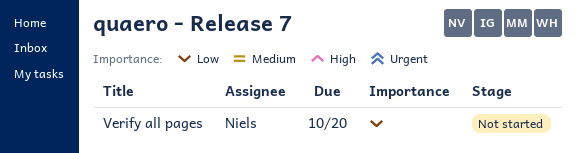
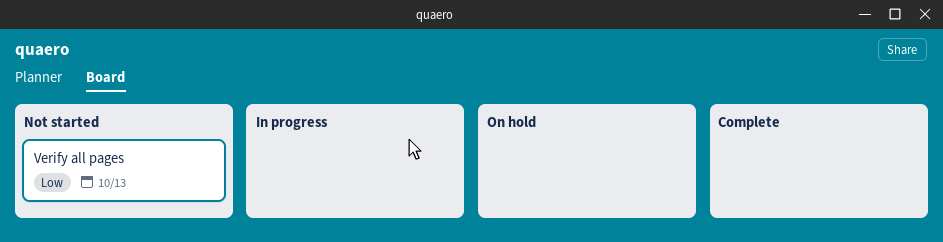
Verify all pages, due: Oct 20 -> Oct 13

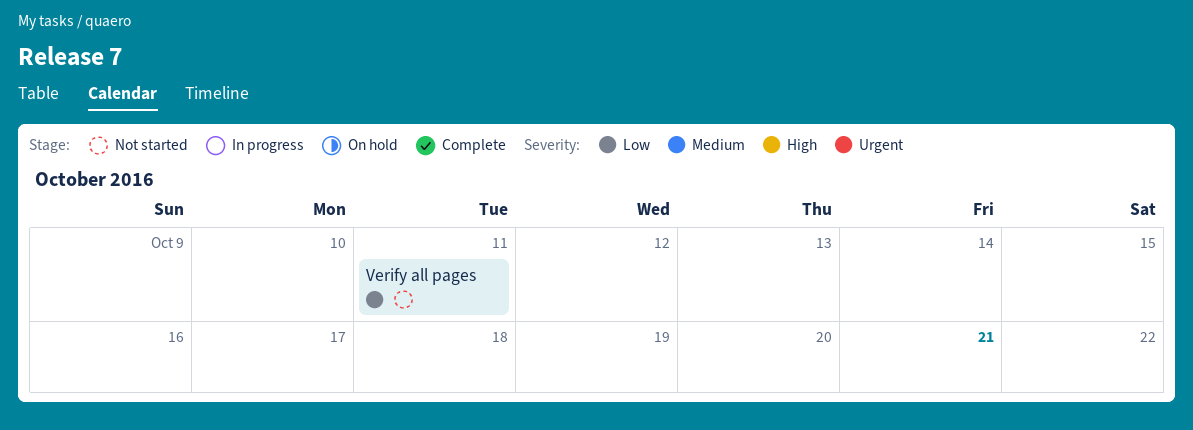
Verify all pages, due: Oct 13 -> Oct 11

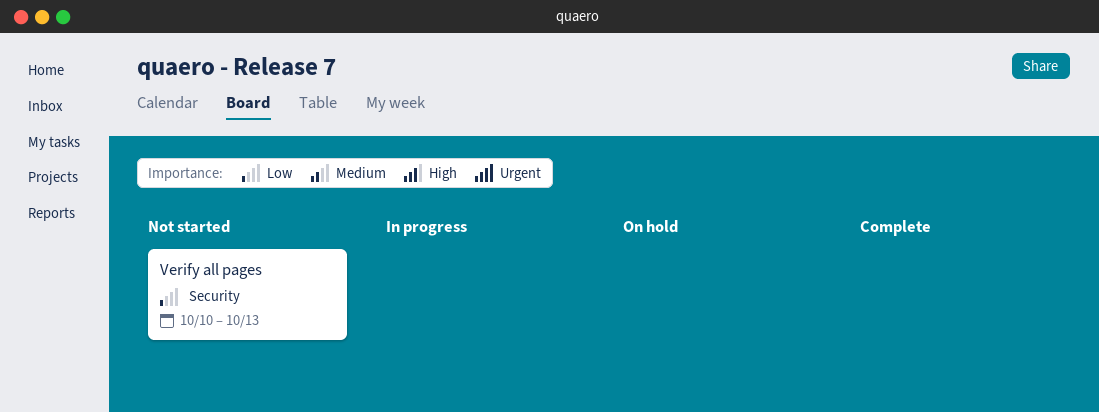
Verify all pages, due: Oct 11 -> Oct 13

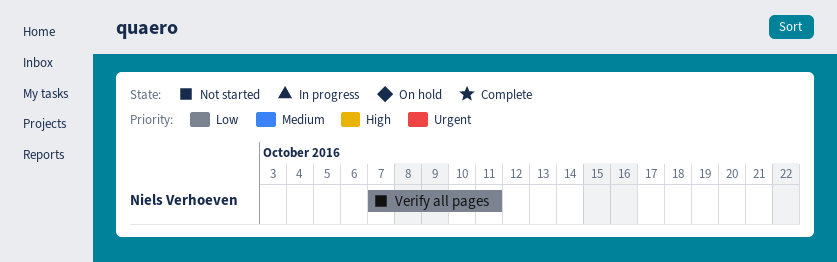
Verify all pages, start: Oct 10 -> Oct 7
Verify all pages, due: Oct 13 -> Oct 11

